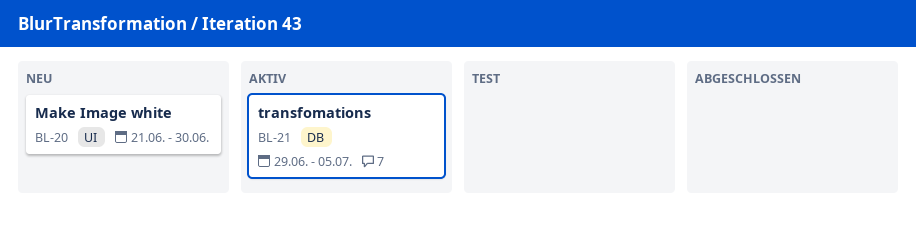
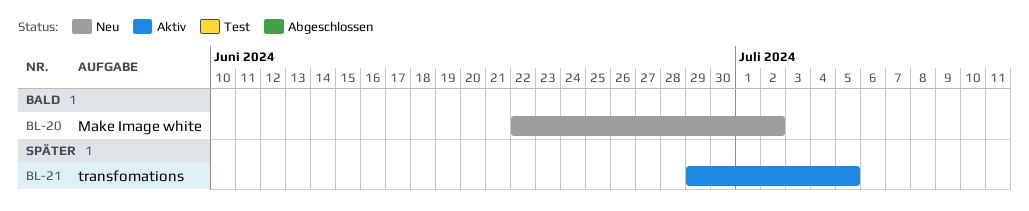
BL-20, start: Jun 21 -> Jun 22
BL-20, due: Jun 30 -> Jul 2

